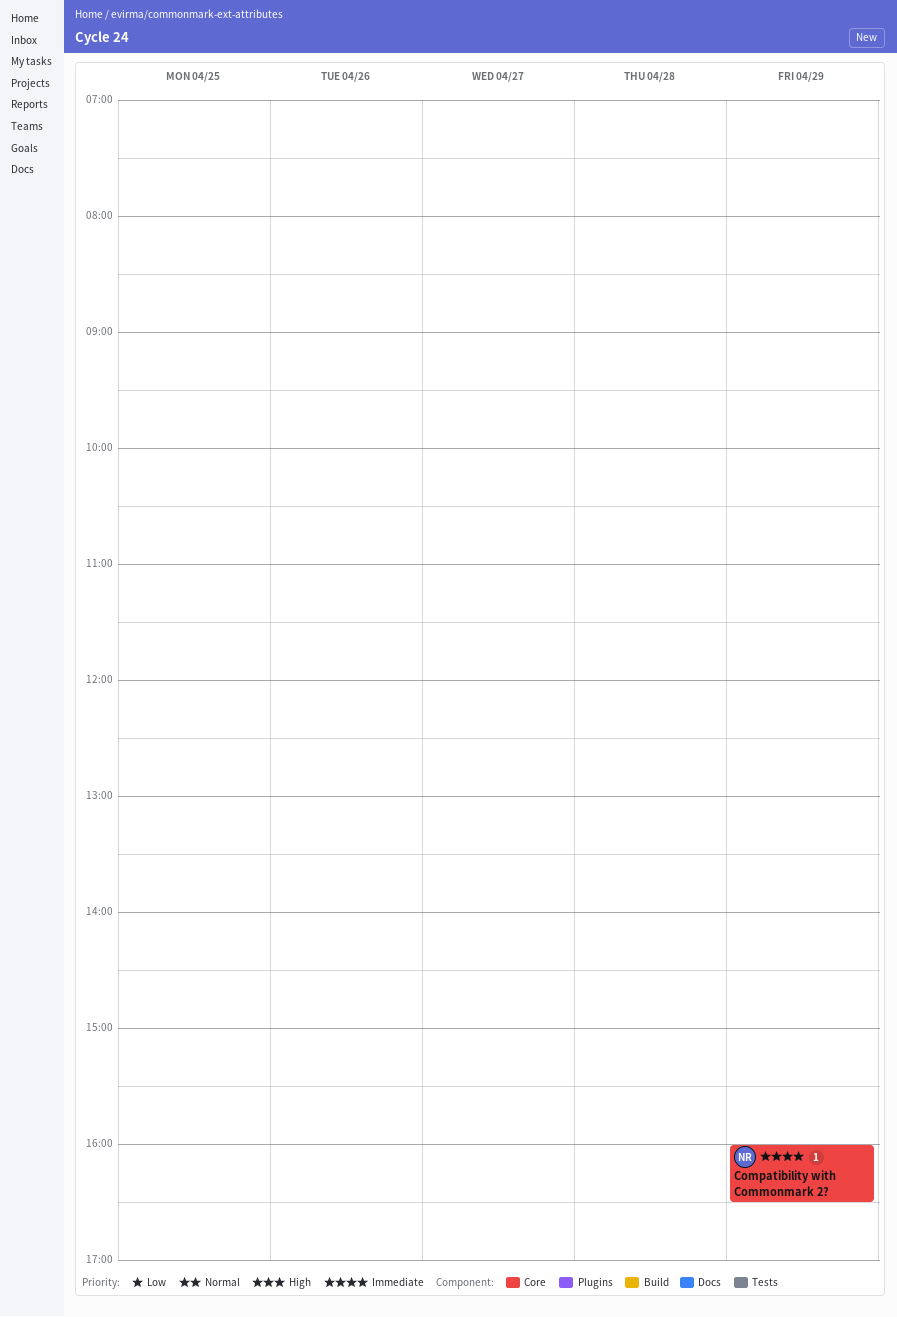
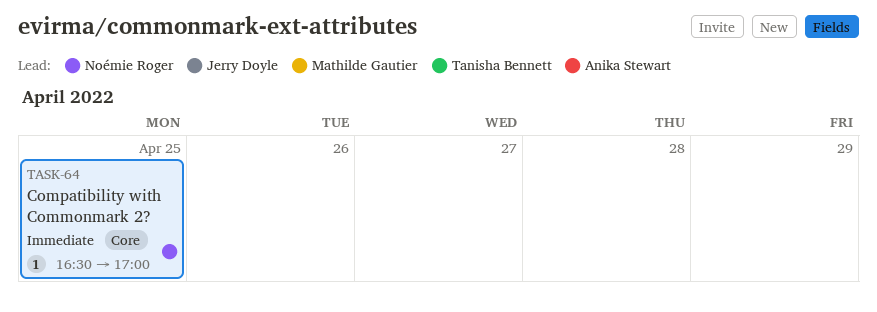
Compatibility with Commonmark 2?, day: Apr 29 -> Apr 25
Compatibility with Commonmark 2?, begins: 16:00 -> 16:30
Compatibility with Commonmark 2?, ends: 16:30 -> 17:00

